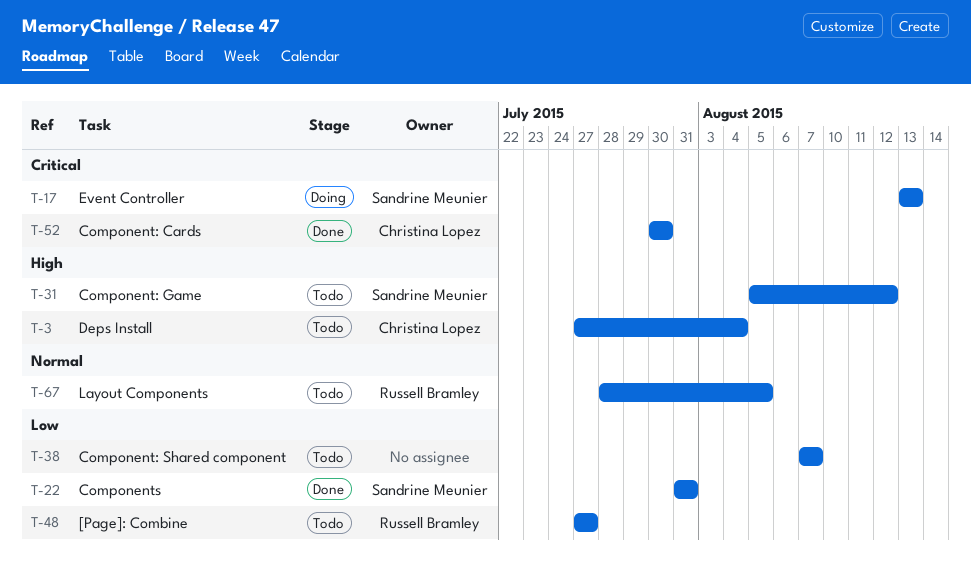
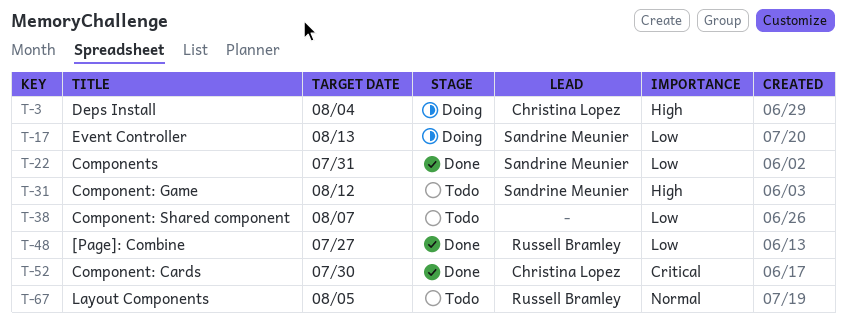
T-3, status: Todo -> Doing
T-17, priority: Critical -> Low
T-48, status: Todo -> Done

